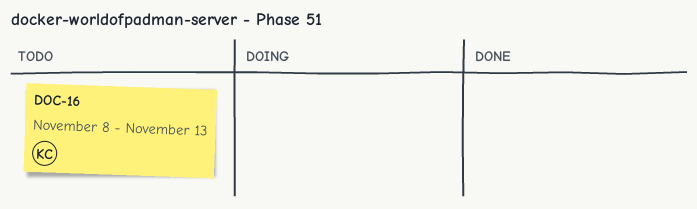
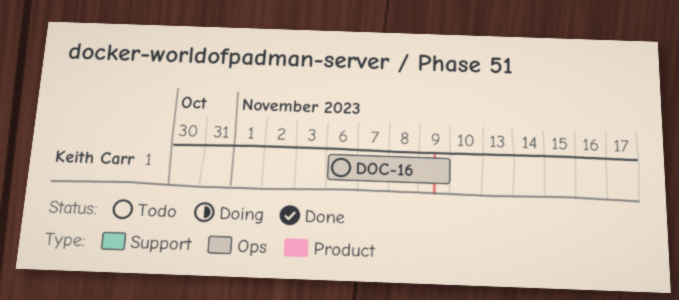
DOC-16, start: Nov 8 -> Nov 6
DOC-16, due: Nov 13 -> Nov 9

